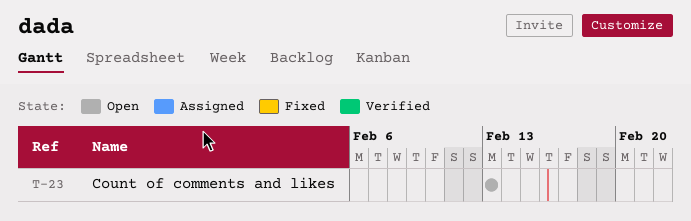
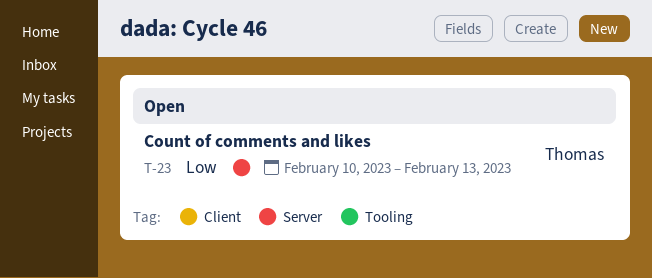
T-23, start: Feb 13 -> Feb 10

